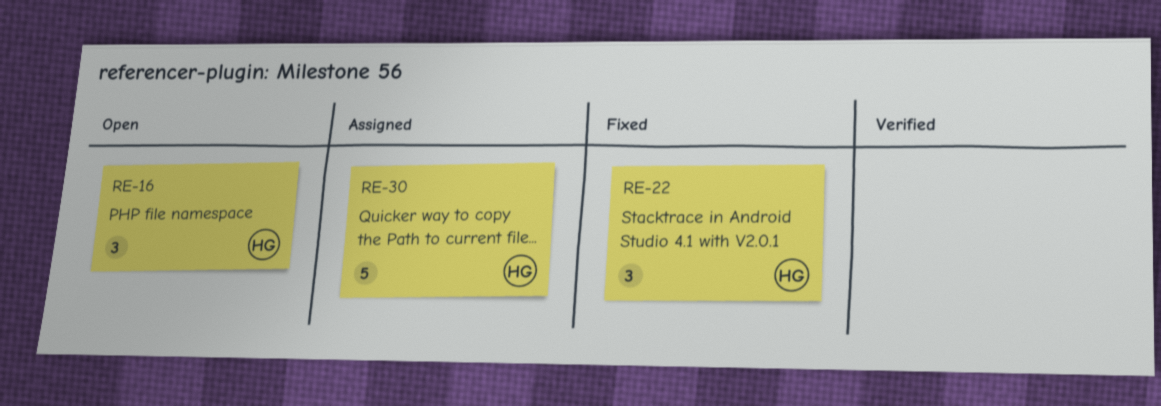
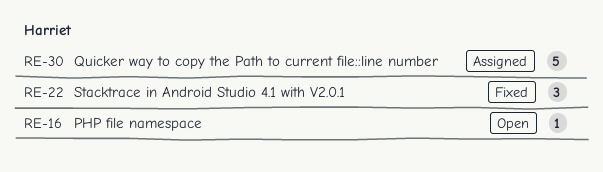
RE-16, estimate: 3 -> 1

